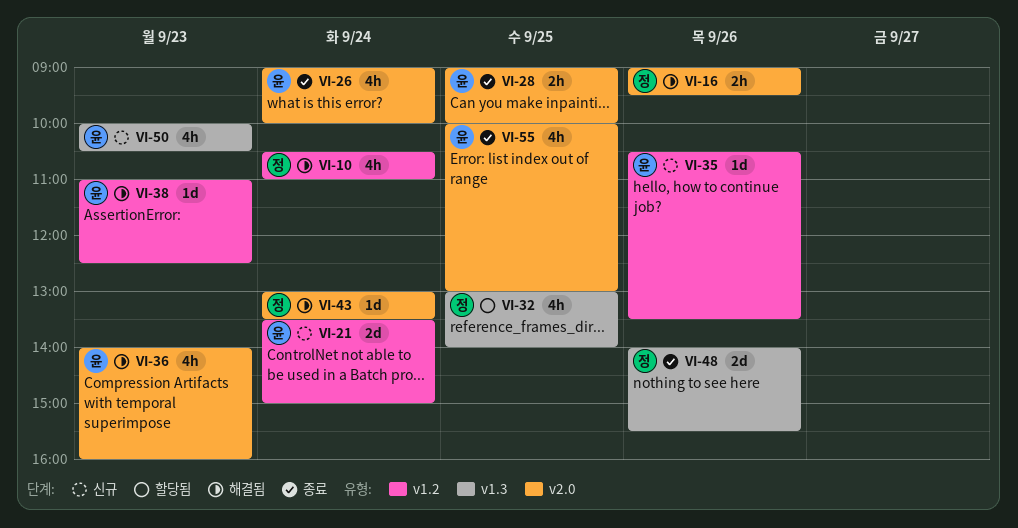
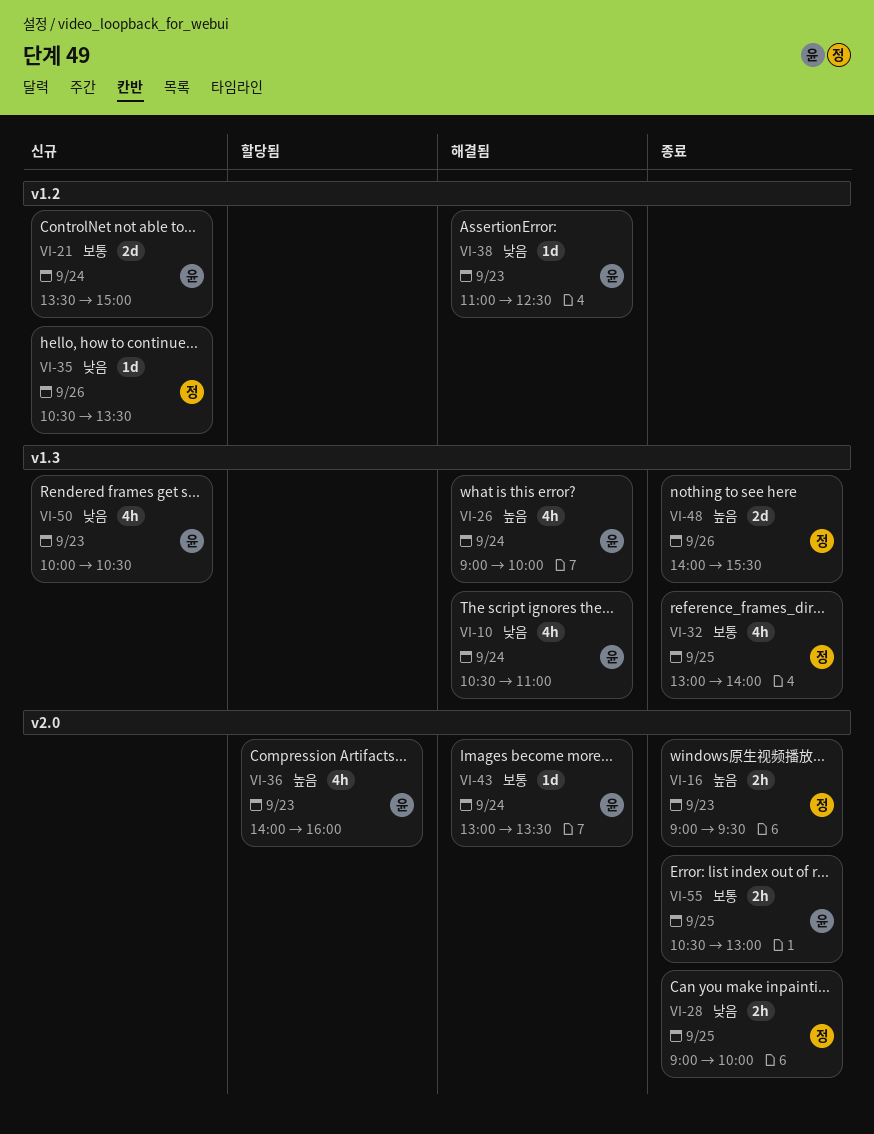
VI-10, owner: 정 -> 윤
VI-10, label: v1.2 -> v1.3
VI-16, status: 해결됨 -> 종료
VI-16, day: Sep 26 -> Sep 23
VI-26, status: 종료 -> 해결됨
VI-26, label: v2.0 -> v1.3
VI-28, owner: 윤 -> 정
VI-32, status: 할당됨 -> 종료
VI-35, owner: 윤 -> 정
VI-36, status: 해결됨 -> 할당됨
VI-43, owner: 정 -> 윤
VI-55, estimate: 4h -> 2h
VI-55, begins: 10:00 -> 10:30

